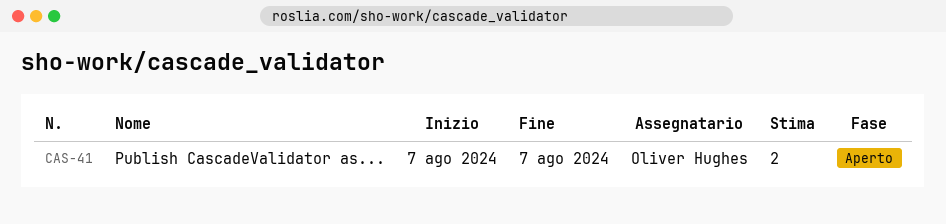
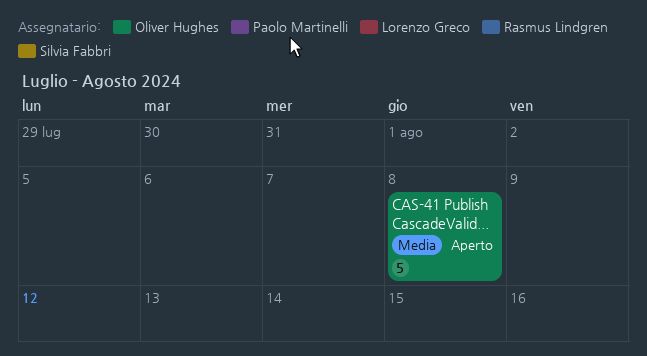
CAS-41, estimate: 2 -> 5
CAS-41, due: Aug 7 -> Aug 8

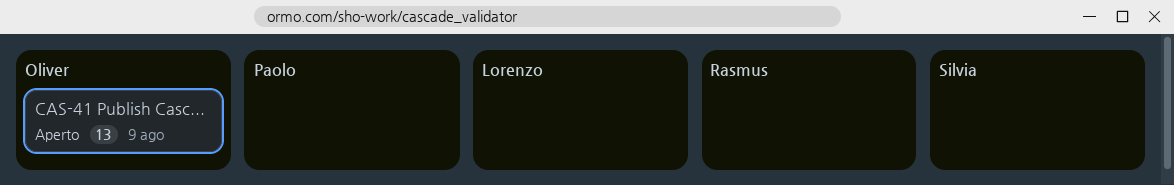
CAS-41, estimate: 5 -> 13
CAS-41, due: Aug 8 -> Aug 9

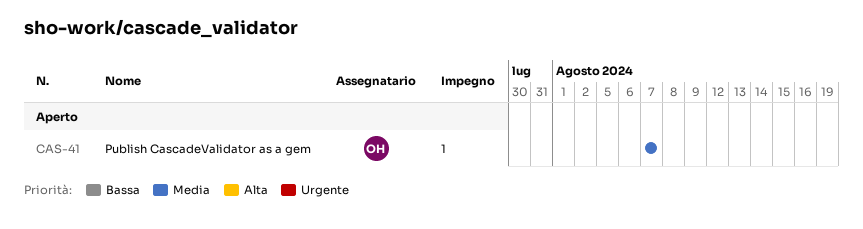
CAS-41, estimate: 13 -> 1
CAS-41, due: Aug 9 -> Aug 7

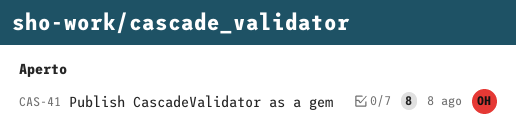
CAS-41, estimate: 1 -> 8
CAS-41, due: Aug 7 -> Aug 8

